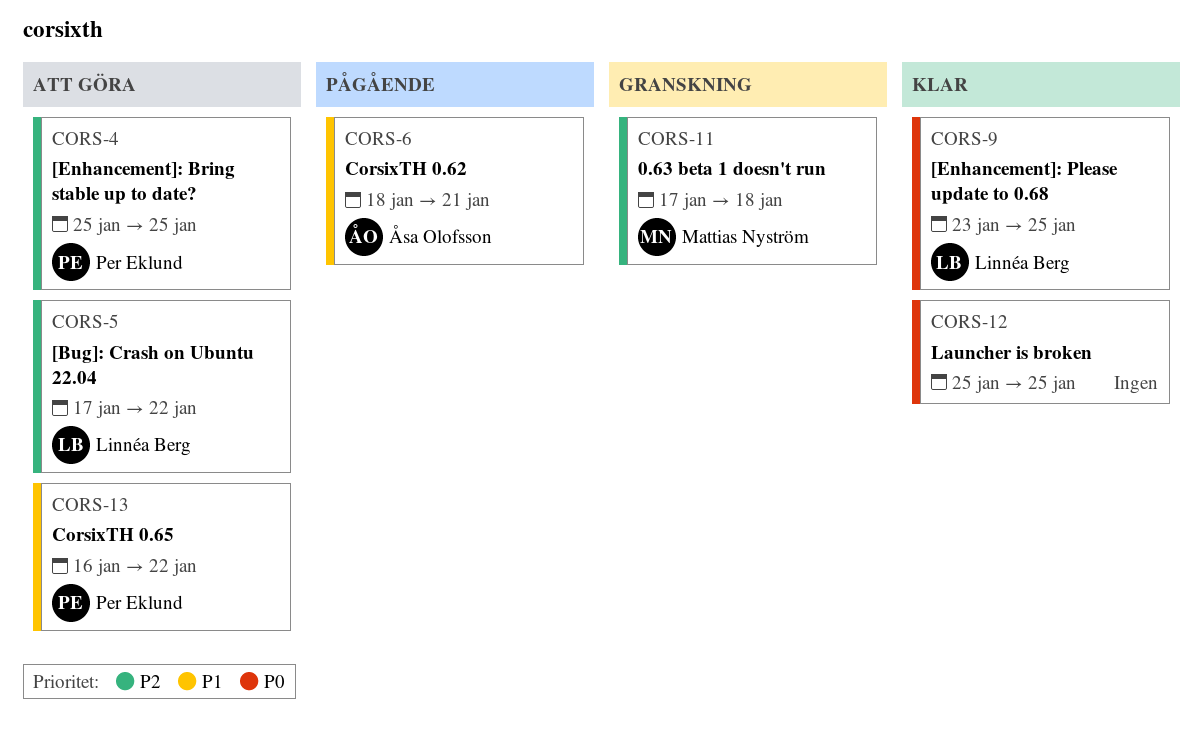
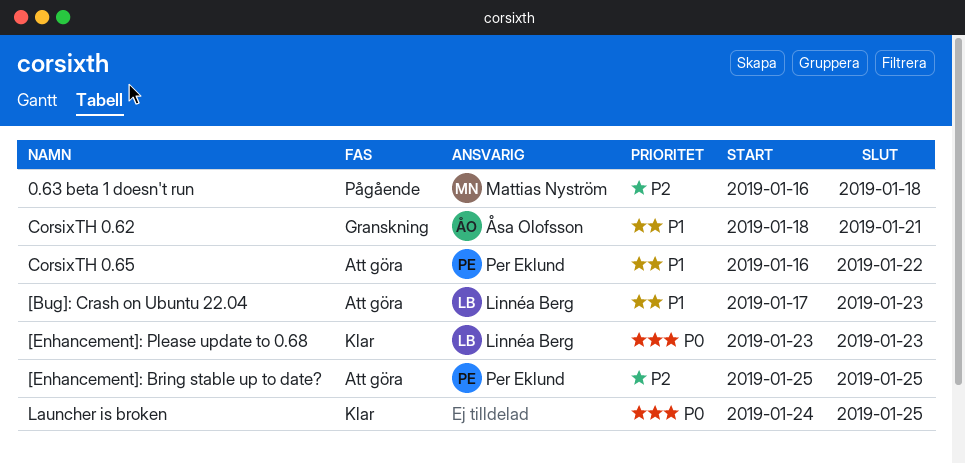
0.63 beta 1 doesn't run, status: Granskning -> Pågående
0.63 beta 1 doesn't run, start: Jan 17 -> Jan 16
[Bug]: Crash on Ubuntu 22.04, priority: P2 -> P1
[Bug]: Crash on Ubuntu 22.04, due: Jan 22 -> Jan 23
[Enhancement]: Please update to 0.68, due: Jan 25 -> Jan 23
CorsixTH 0.62, status: Pågående -> Granskning
Launcher is broken, start: Jan 25 -> Jan 24

